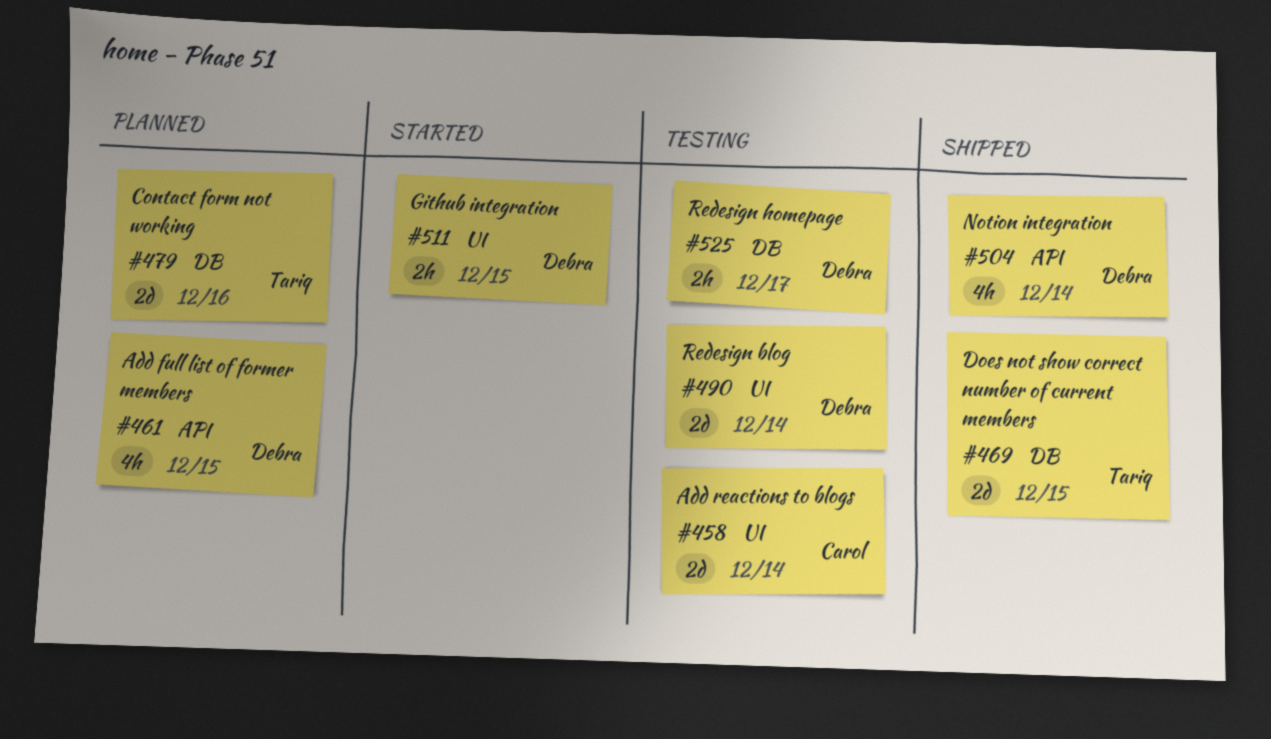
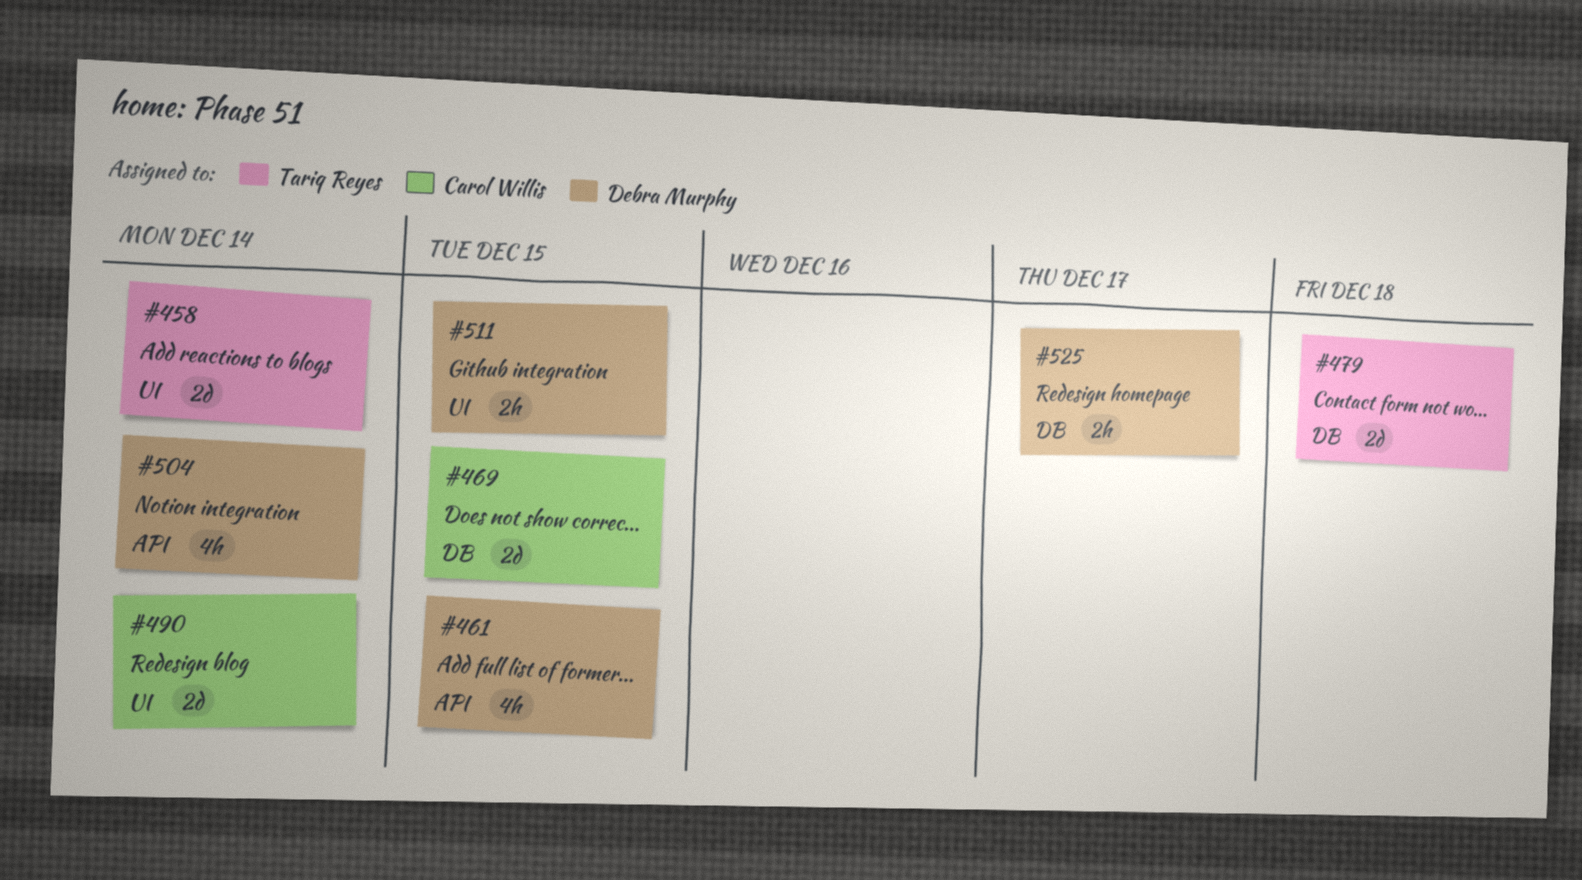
#458, owner: Carol Willis -> Tariq Reyes
#469, owner: Tariq Reyes -> Carol Willis
#479, due: Dec 16 -> Dec 18
#490, owner: Debra Murphy -> Carol Willis

